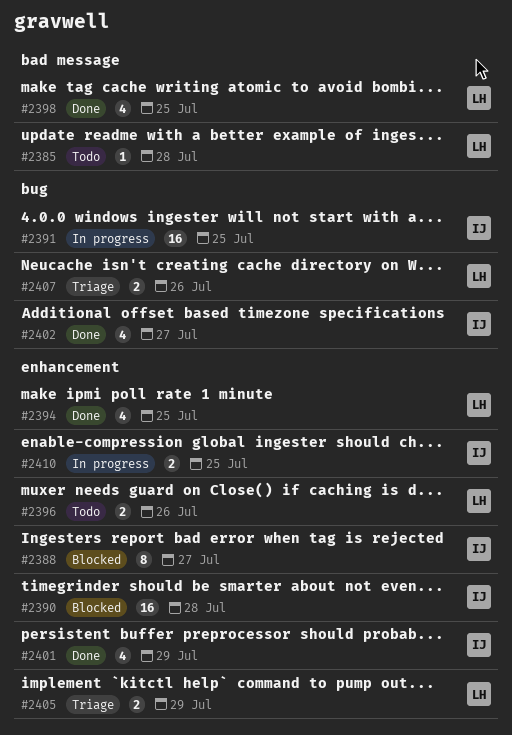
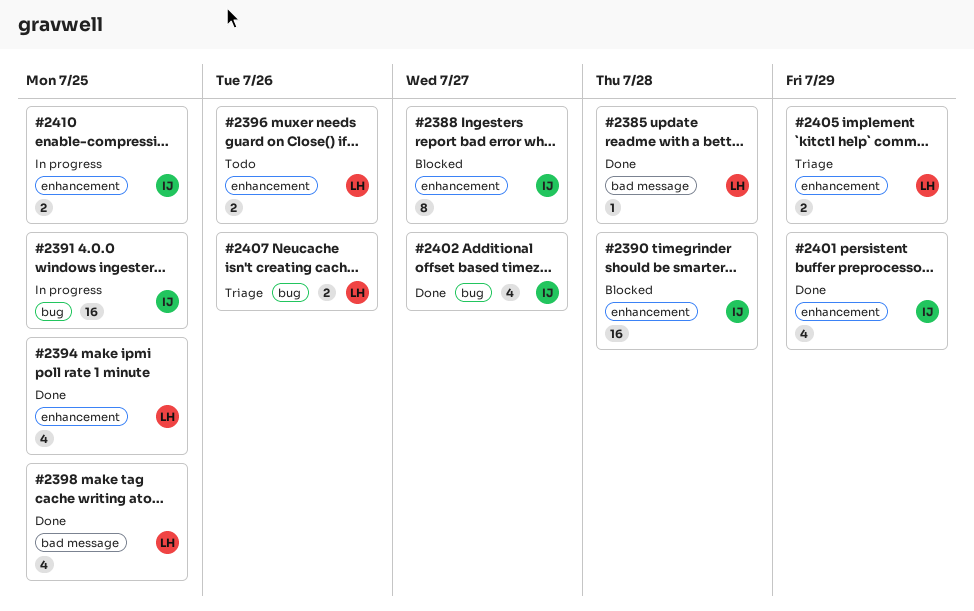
#2385, status: Todo -> Done

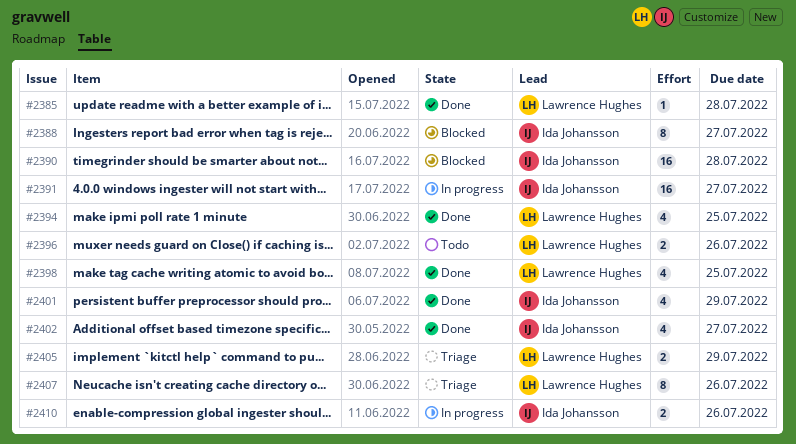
#2391, due: Jul 25 -> Jul 27
#2407, estimate: 2 -> 8
#2410, due: Jul 25 -> Jul 26

